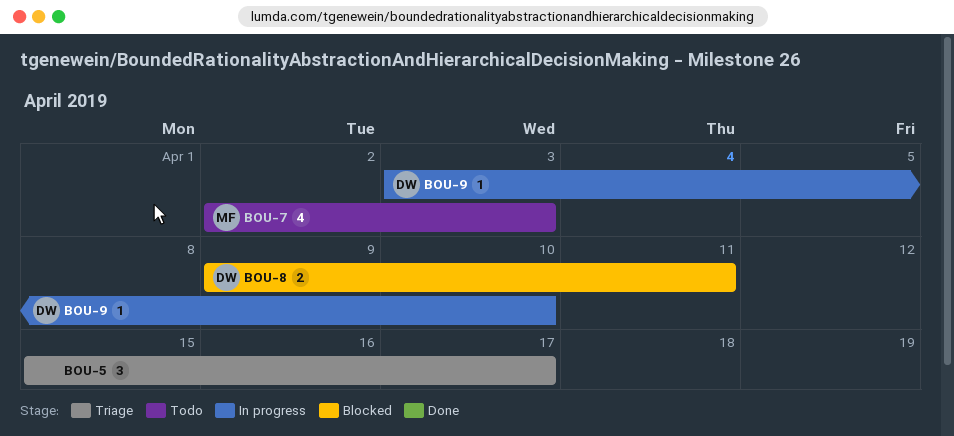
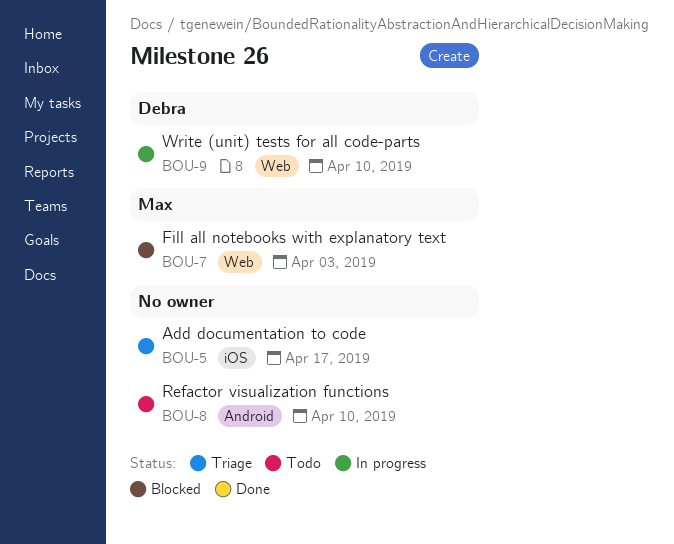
BOU-7, status: Todo -> Blocked
BOU-8, status: Blocked -> Todo
BOU-8, owner: Debra -> none
BOU-8, due: Apr 11 -> Apr 10

